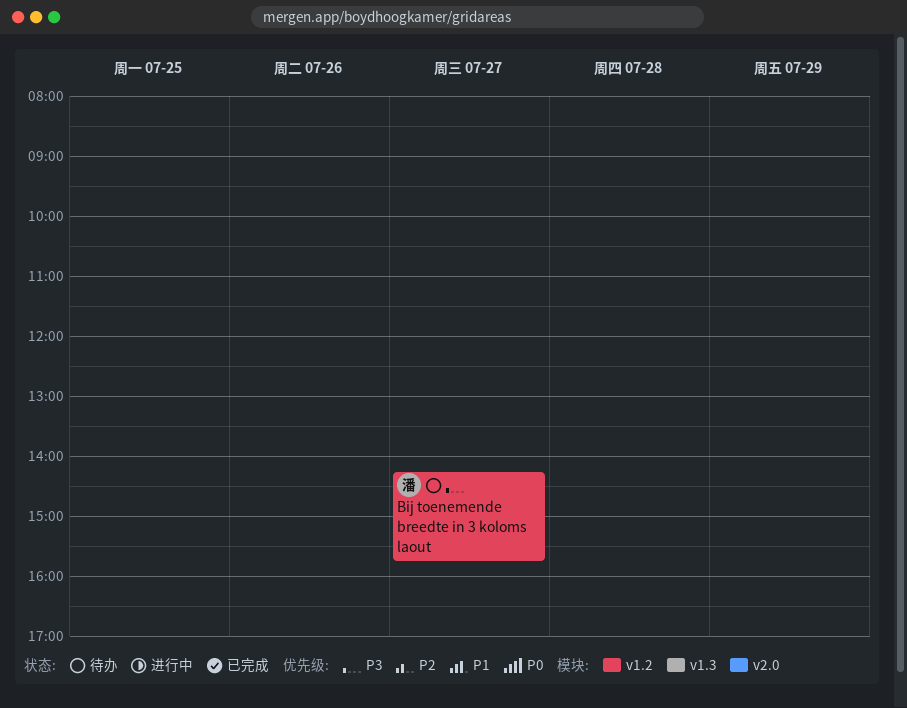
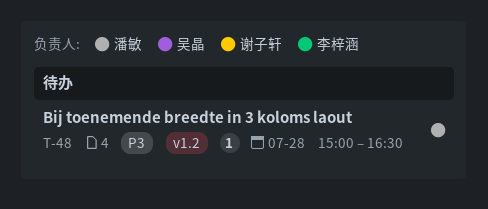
Bij toenemende breedte in 3 koloms laout, day: Jul 27 -> Jul 28
Bij toenemende breedte in 3 koloms laout, begins: 14:15 -> 15:00
Bij toenemende breedte in 3 koloms laout, ends: 15:45 -> 16:30

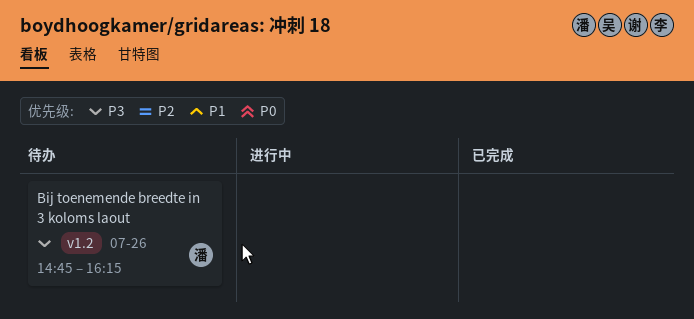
Bij toenemende breedte in 3 koloms laout, day: Jul 28 -> Jul 26
Bij toenemende breedte in 3 koloms laout, begins: 15:00 -> 14:45
Bij toenemende breedte in 3 koloms laout, ends: 16:30 -> 16:15

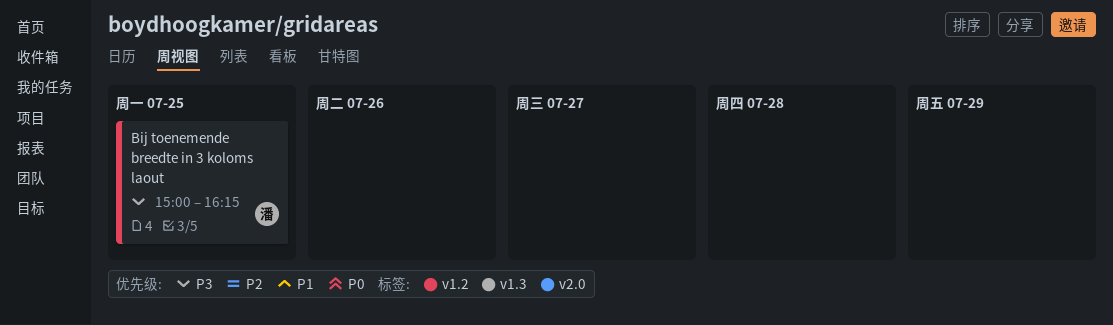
Bij toenemende breedte in 3 koloms laout, day: Jul 26 -> Jul 25
Bij toenemende breedte in 3 koloms laout, begins: 14:45 -> 15:00

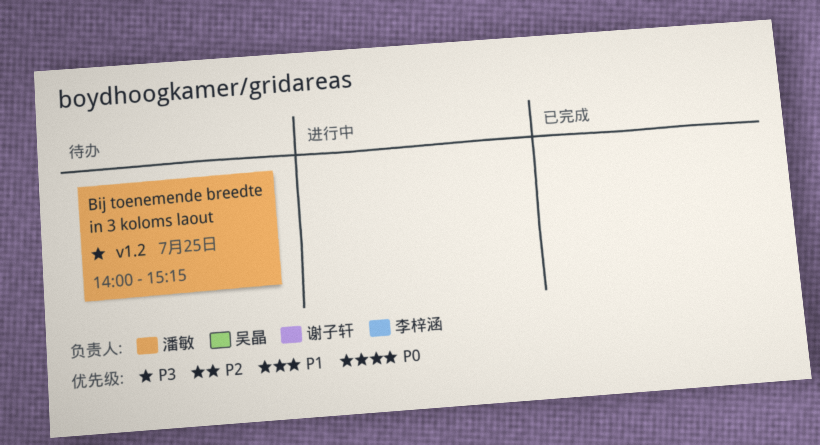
Bij toenemende breedte in 3 koloms laout, begins: 15:00 -> 14:00
Bij toenemende breedte in 3 koloms laout, ends: 16:15 -> 15:15

